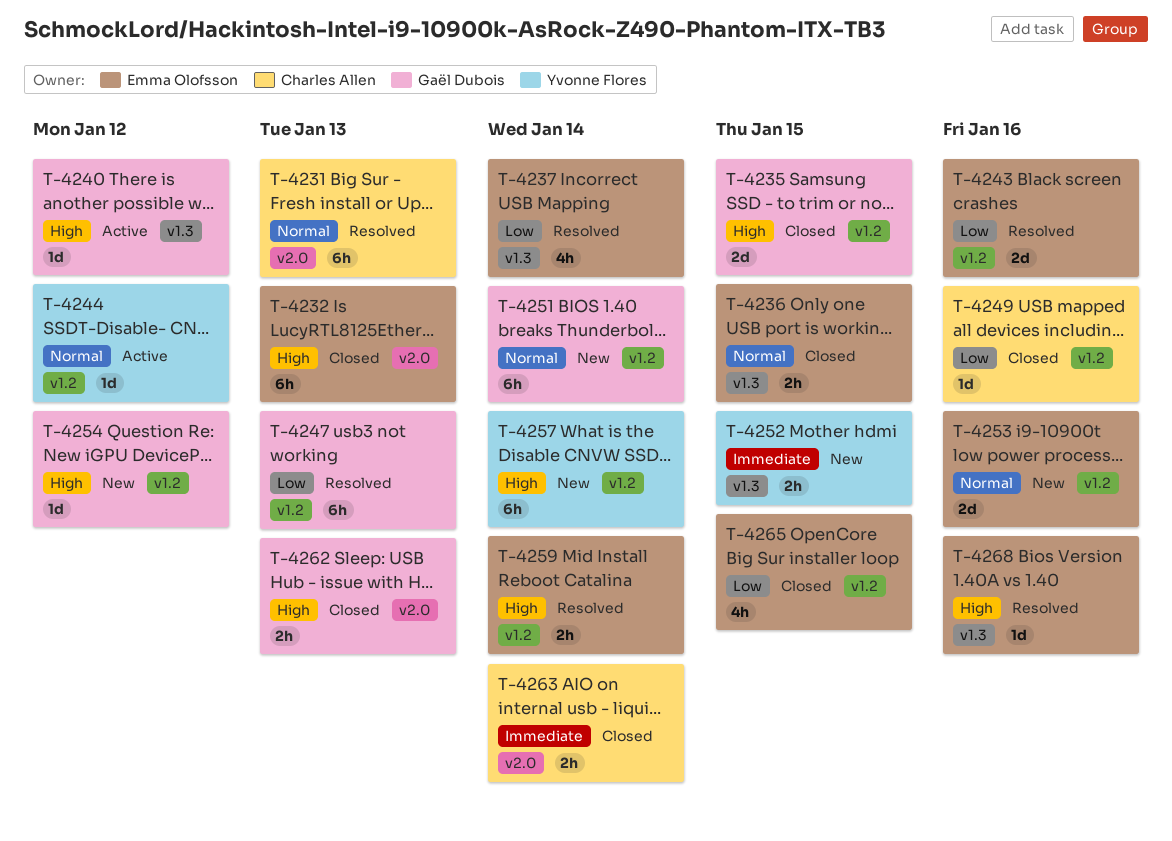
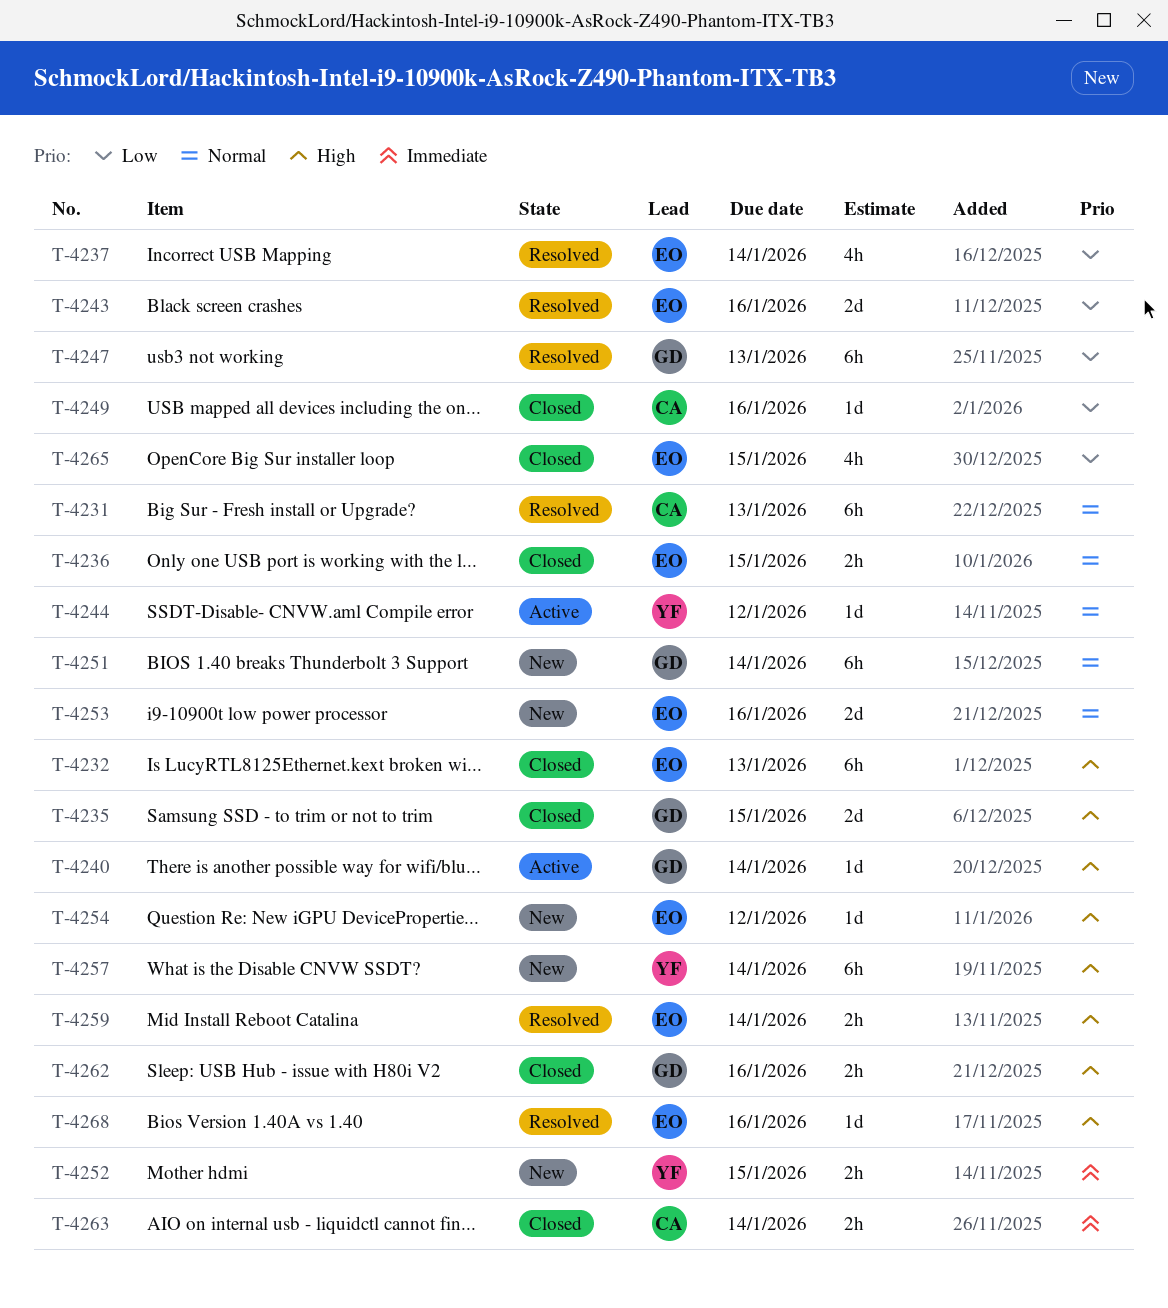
T-4240, due: Jan 12 -> Jan 14
T-4254, owner: Gaël Dubois -> Emma Olofsson
T-4262, due: Jan 13 -> Jan 16

